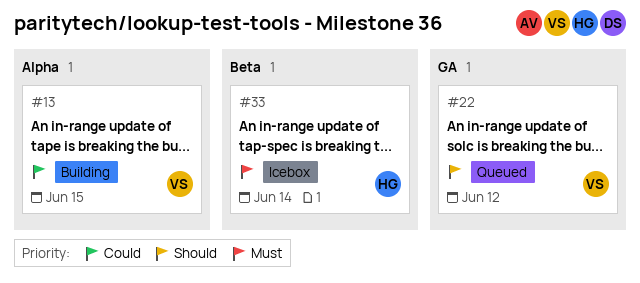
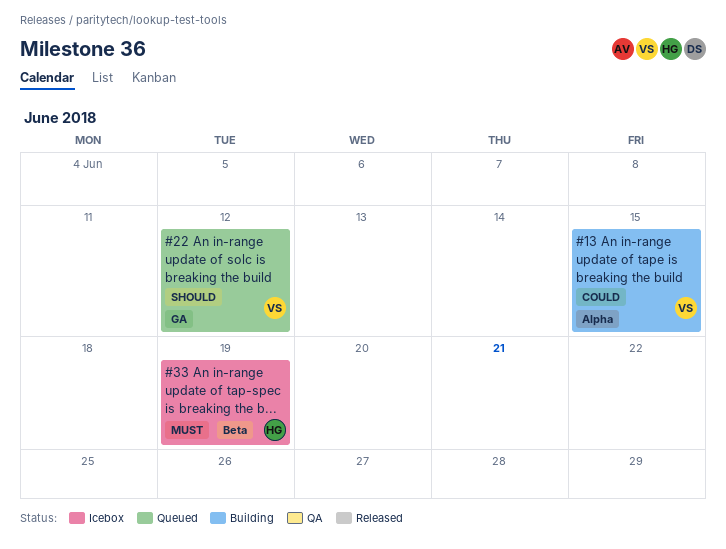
#33, due: Jun 14 -> Jun 19

